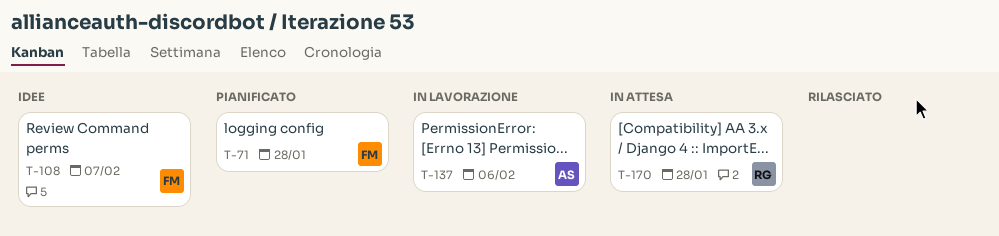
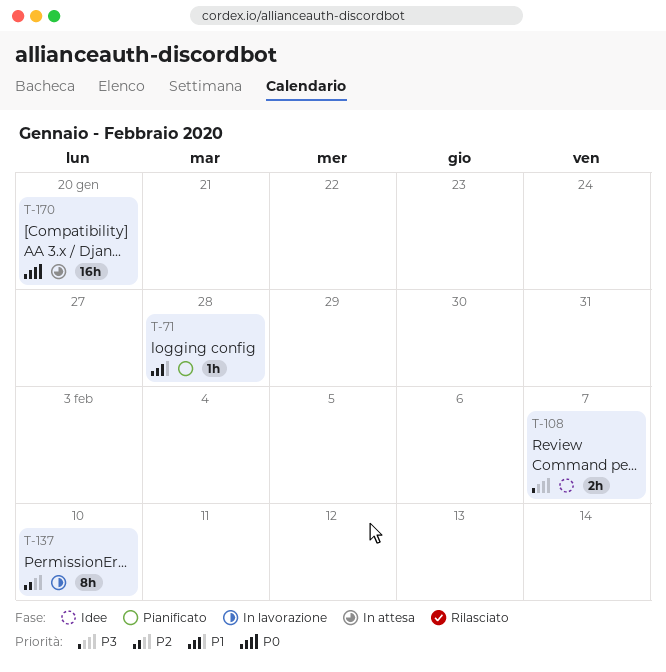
T-137, due: Feb 6 -> Feb 10
T-170, due: Jan 28 -> Jan 20

